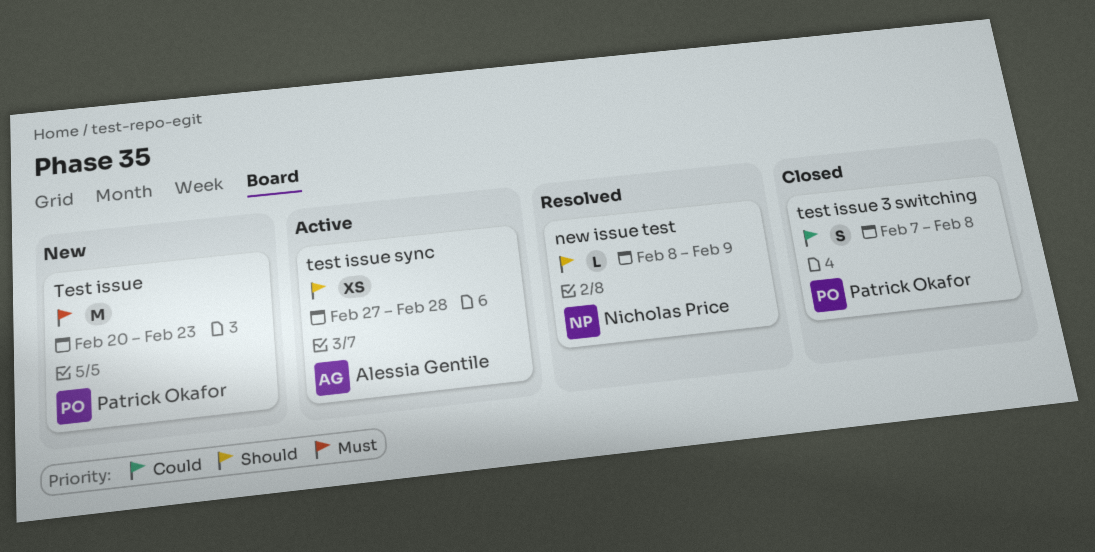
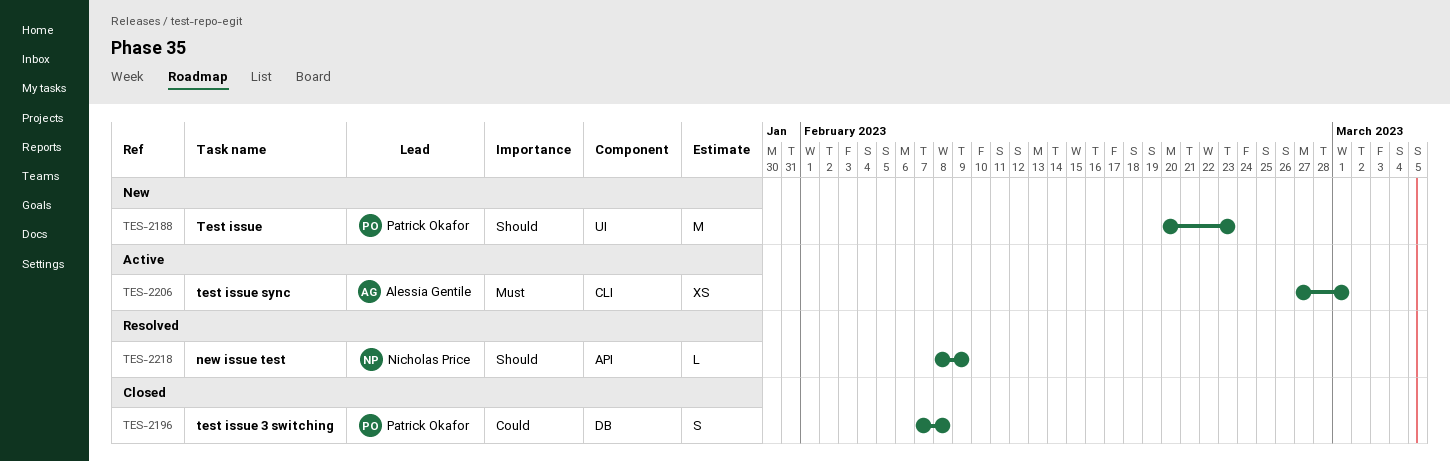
Test issue, priority: Must -> Should
test issue sync, priority: Should -> Must
test issue sync, due: Feb 28 -> Mar 1

